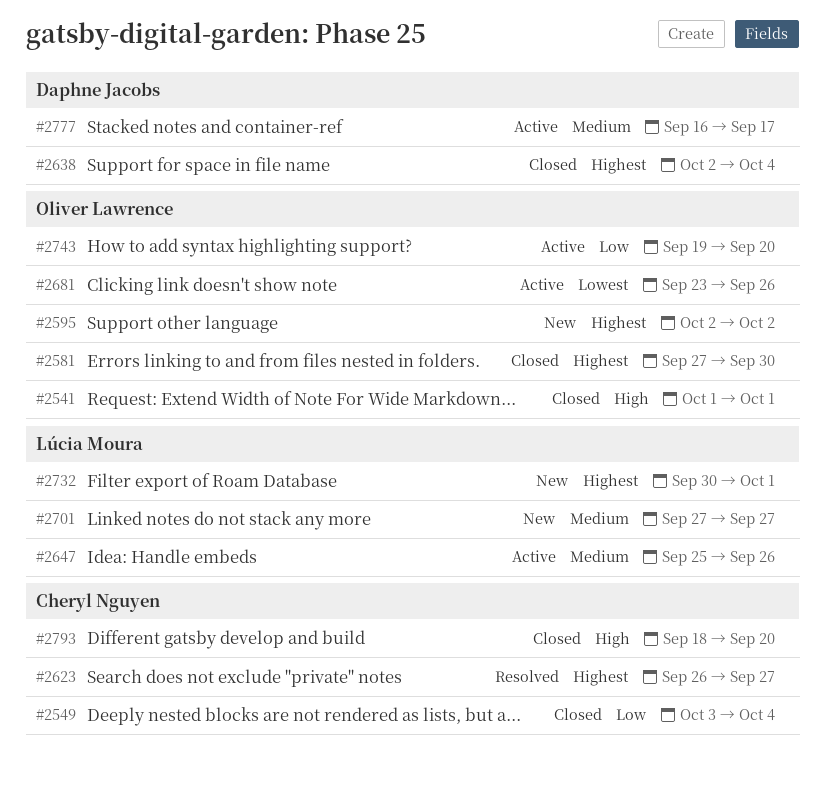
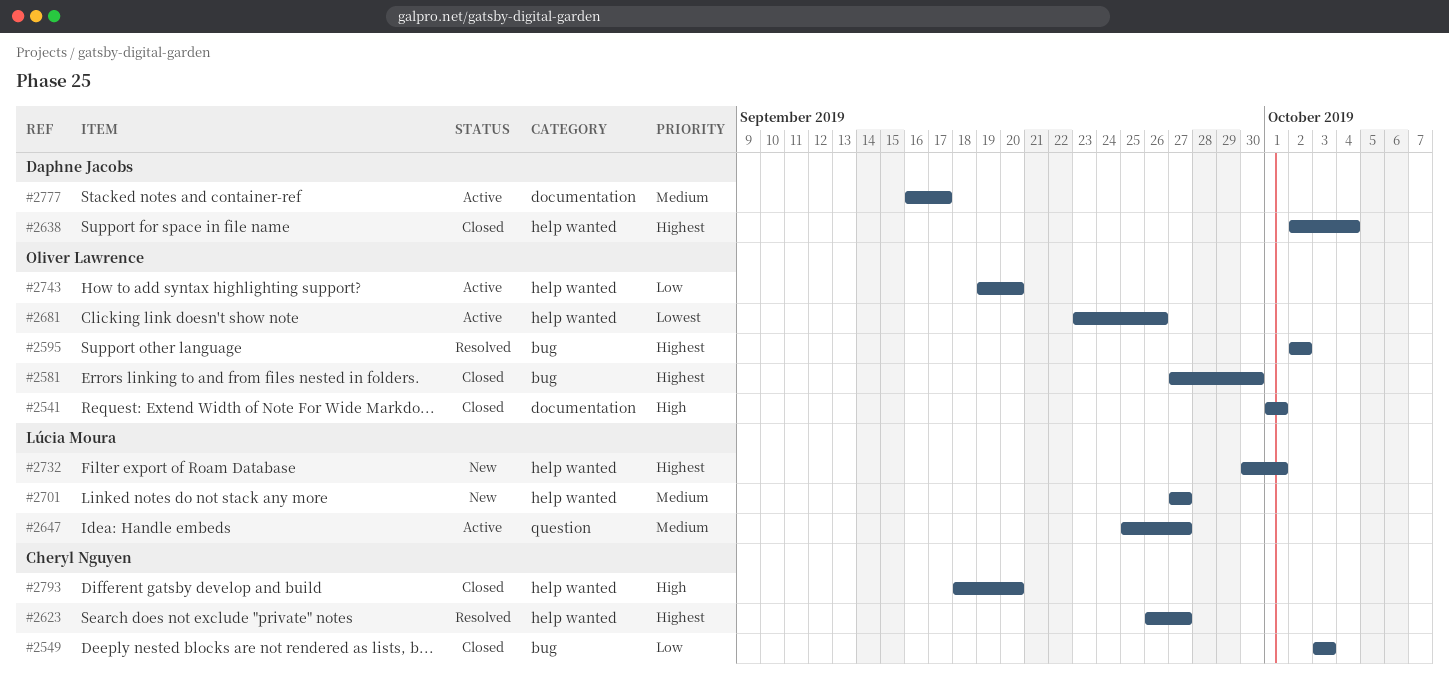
#2549, due: Oct 4 -> Oct 3
#2595, status: New -> Resolved
#2647, due: Sep 26 -> Sep 27

